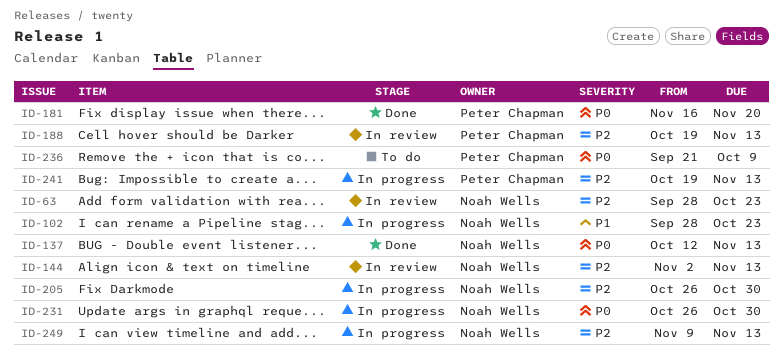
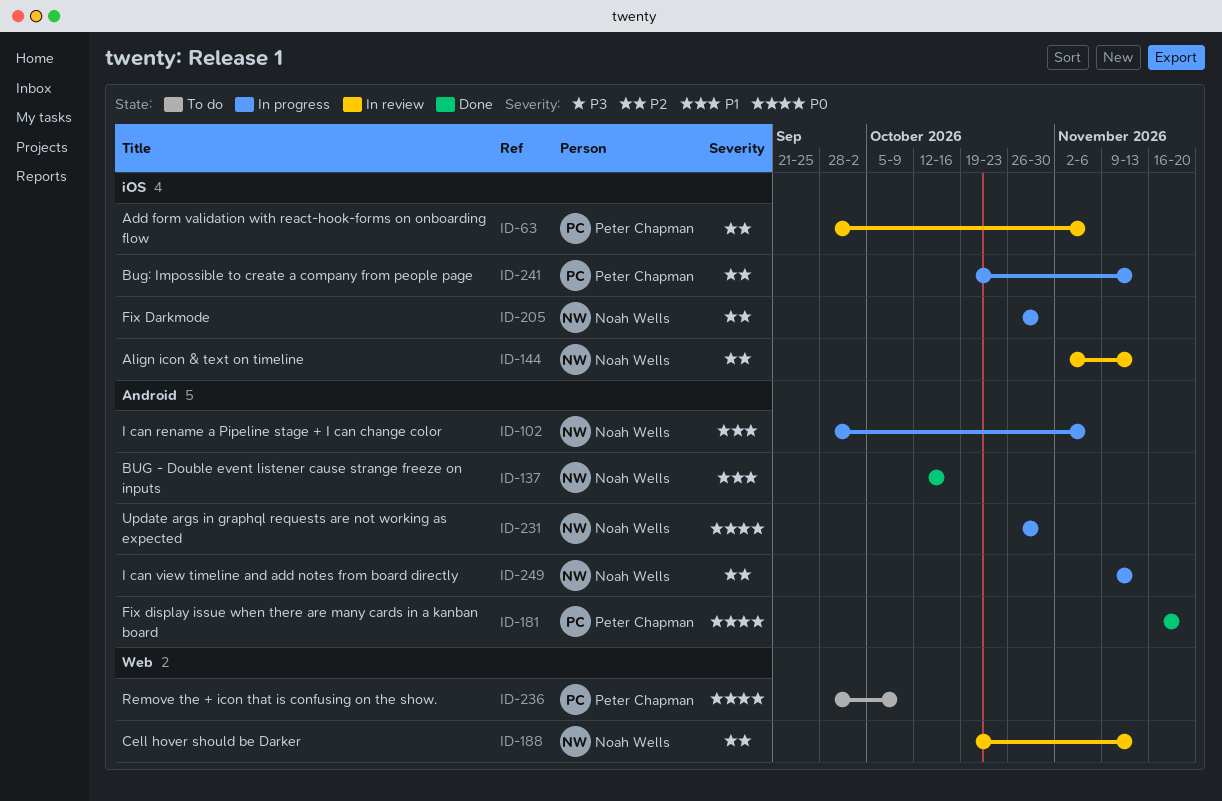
ID-63, owner: Noah Wells -> Peter Chapman
ID-63, due: Oct 23 -> Nov 6
ID-102, due: Oct 23 -> Nov 6
ID-137, priority: P0 -> P1
ID-137, due: Nov 13 -> Oct 16
ID-188, owner: Peter Chapman -> Noah Wells
ID-236, start: Sep 21 -> Sep 28

